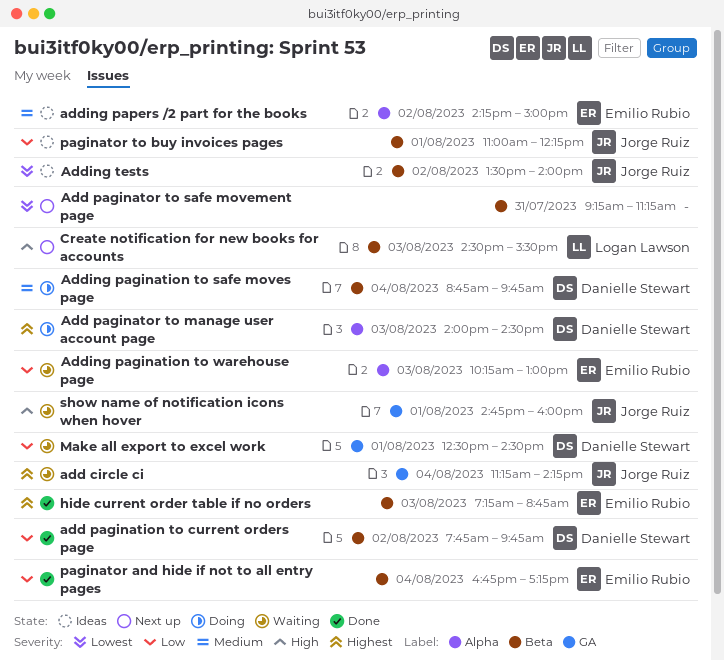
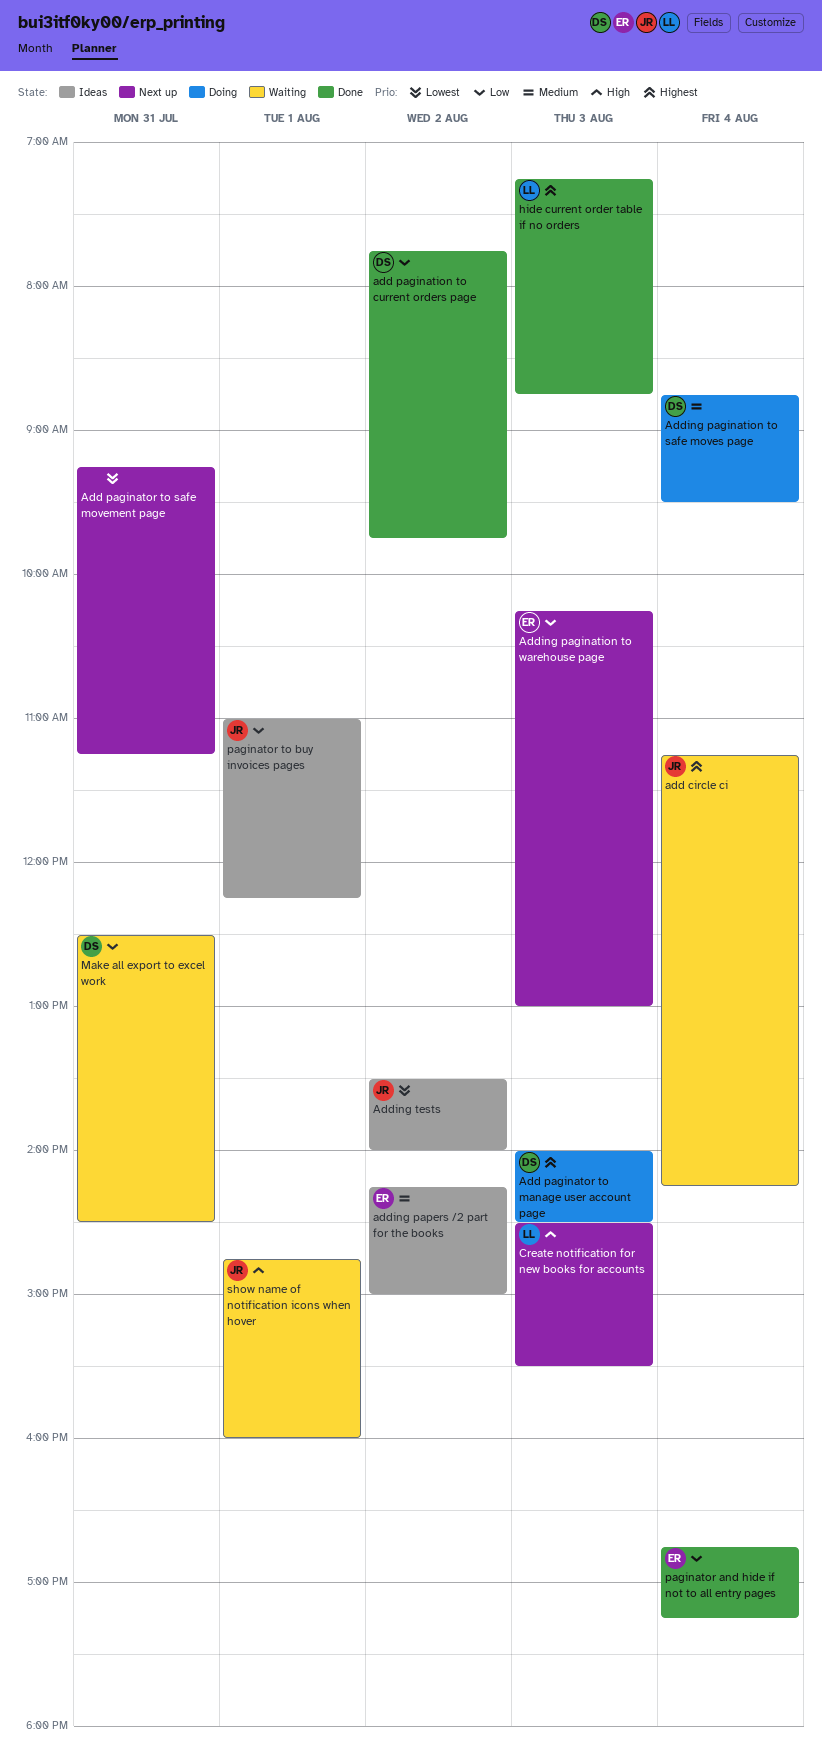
Adding pagination to safe moves page, ends: 09:45 -> 09:30
Adding pagination to warehouse page, status: Waiting -> Next up
hide current order table if no orders, owner: Emilio Rubio -> Logan Lawson
Make all export to excel work, day: Aug 1 -> Jul 31

